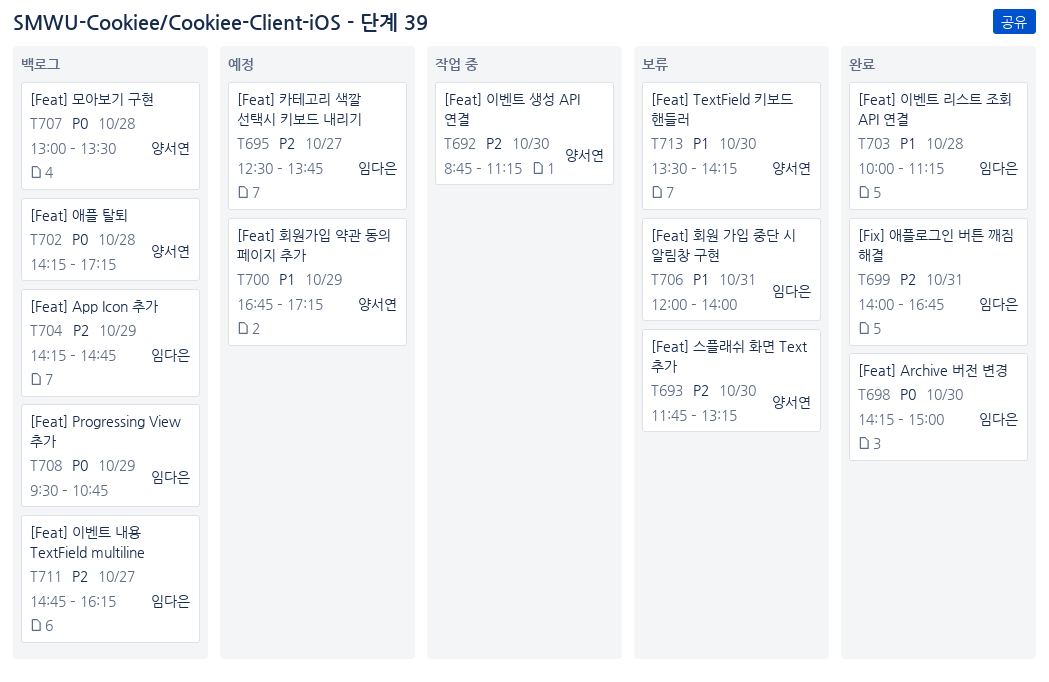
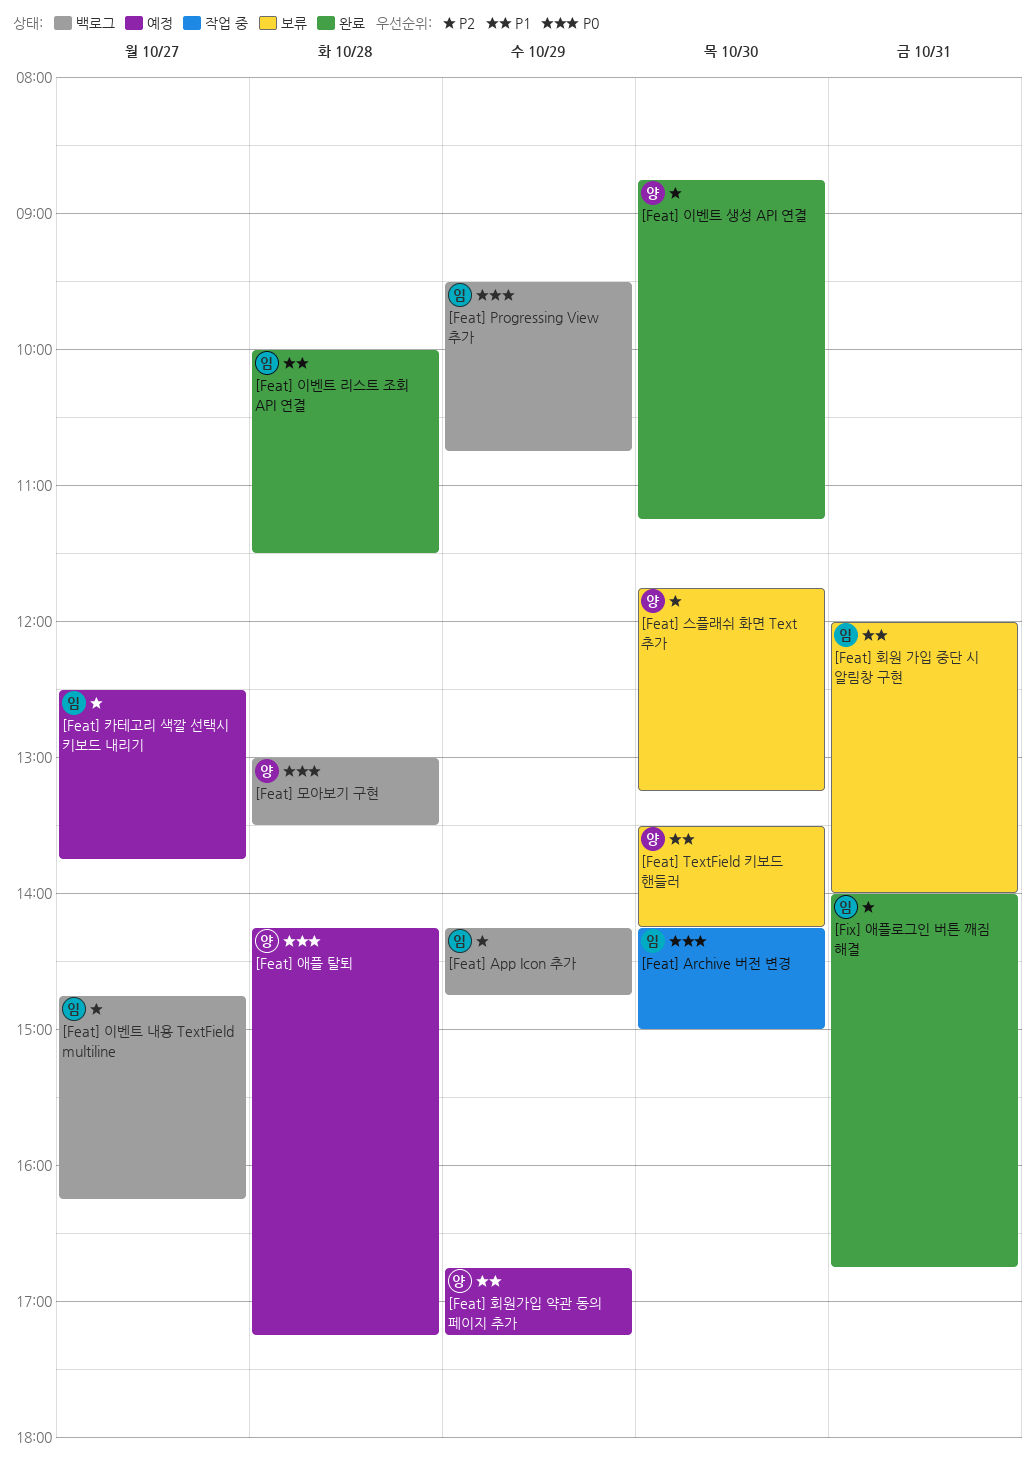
[Feat] Archive 버전 변경, status: 완료 -> 작업 중
[Feat] 애플 탈퇴, status: 백로그 -> 예정
[Feat] 이벤트 리스트 조회 API 연결, ends: 11:15 -> 11:30
[Feat] 이벤트 생성 API 연결, status: 작업 중 -> 완료

